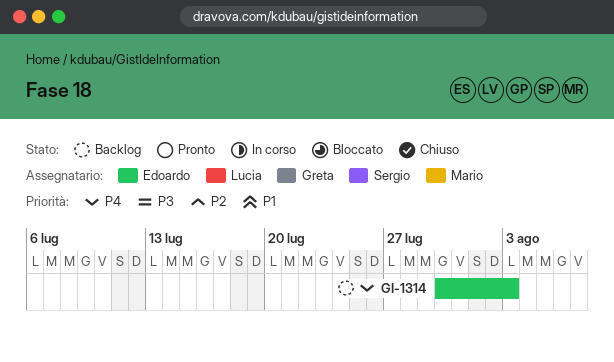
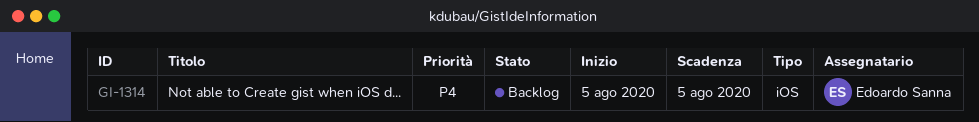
GI-1314, start: Jul 30 -> Aug 5
GI-1314, due: Aug 3 -> Aug 5

